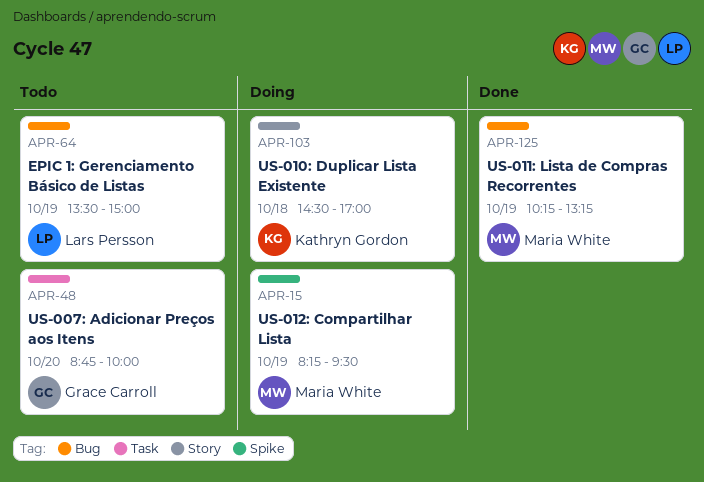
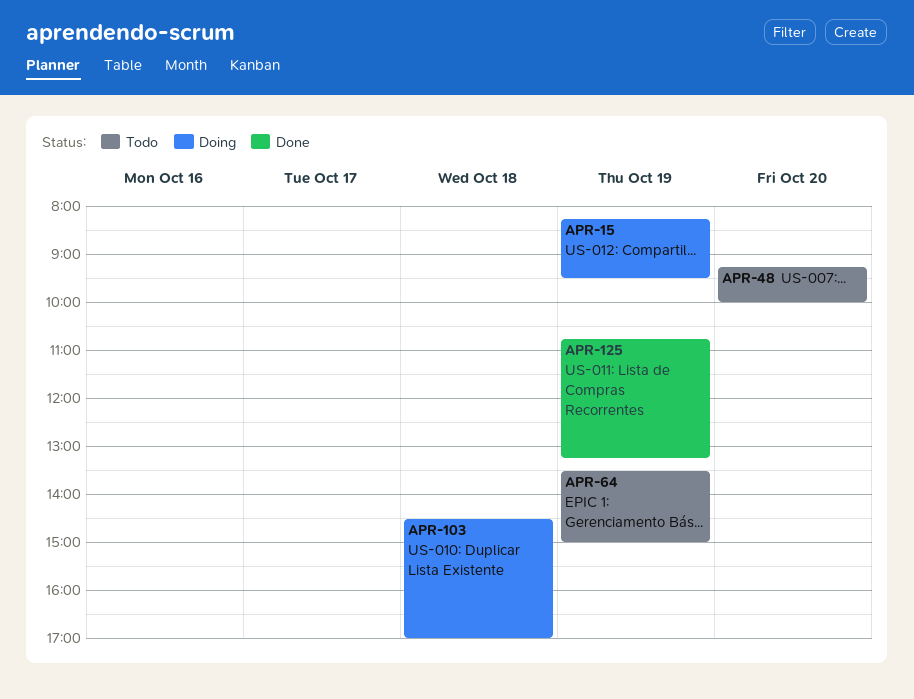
APR-48, begins: 08:45 -> 09:15
APR-125, begins: 10:15 -> 10:45

